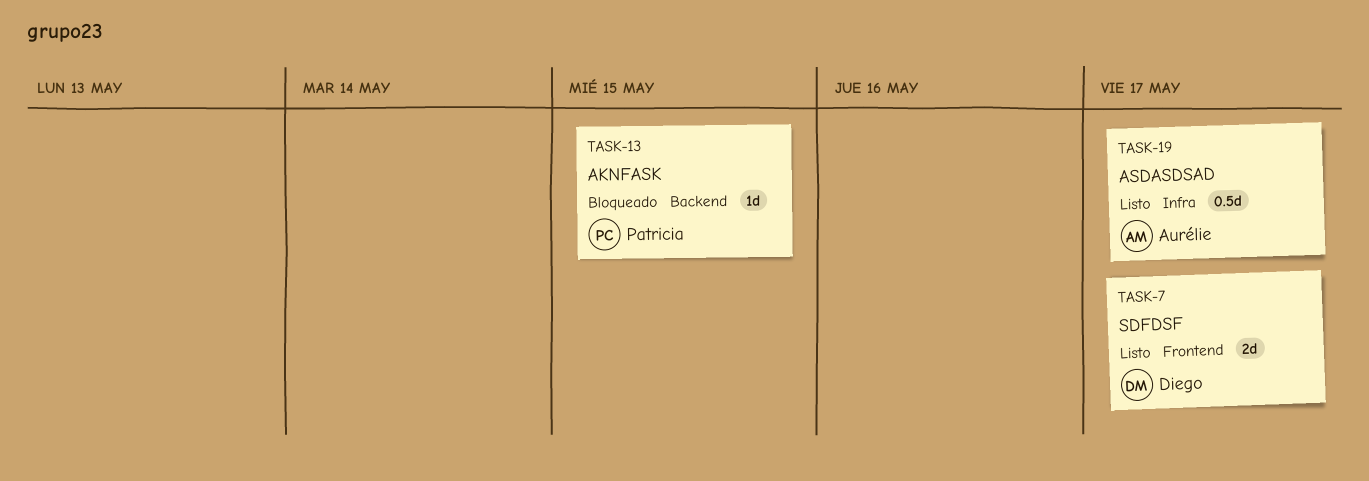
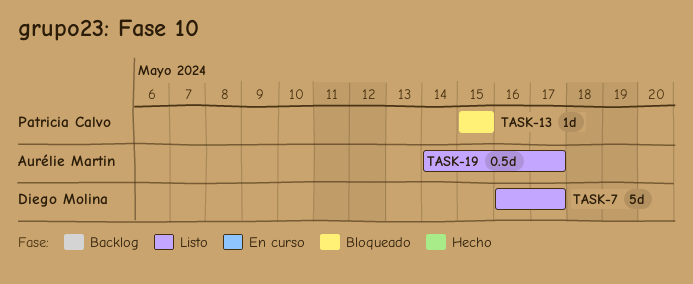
TASK-7, estimate: 2d -> 5d

